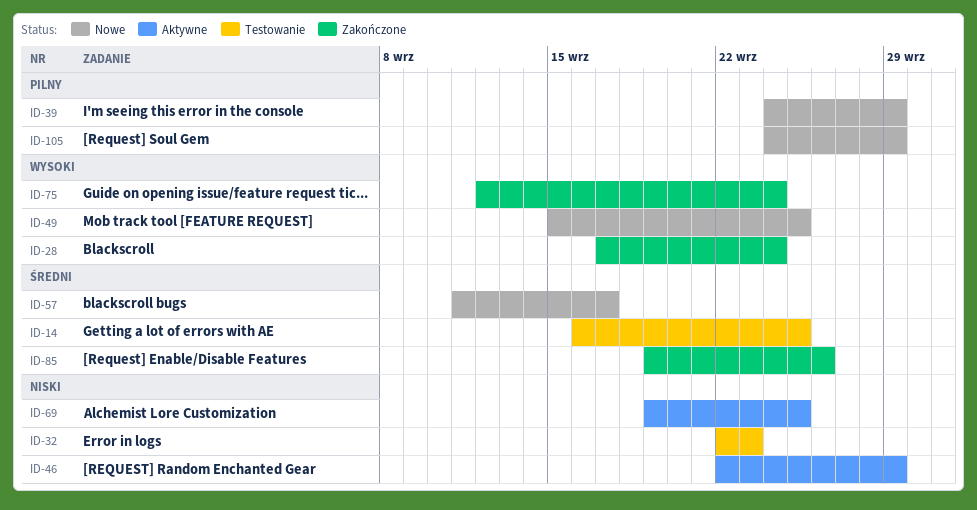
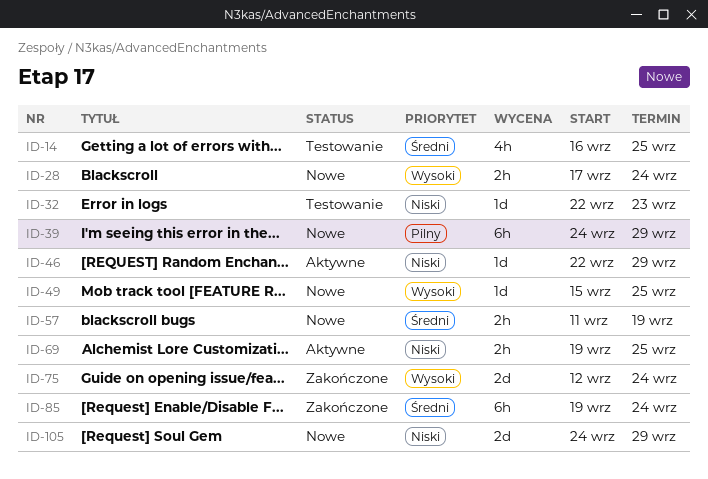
ID-28, status: Zakończone -> Nowe
ID-57, due: Sep 17 -> Sep 19
ID-85, due: Sep 26 -> Sep 24
ID-105, priority: Pilny -> Niski

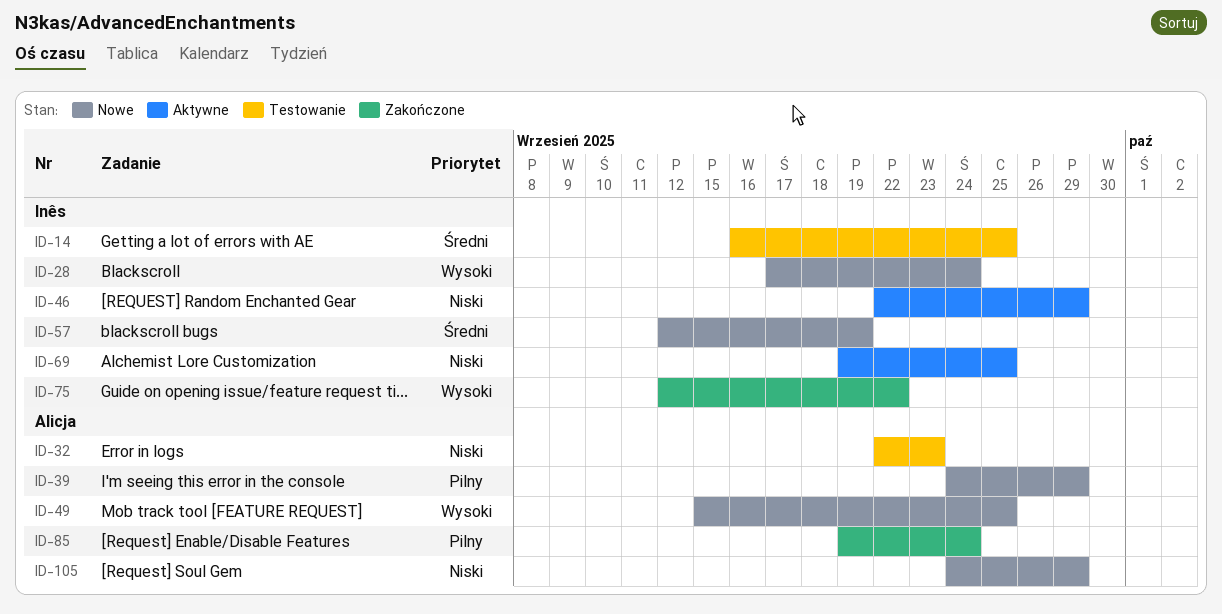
ID-57, start: Sep 11 -> Sep 12
ID-75, due: Sep 24 -> Sep 22
ID-85, priority: Średni -> Pilny

